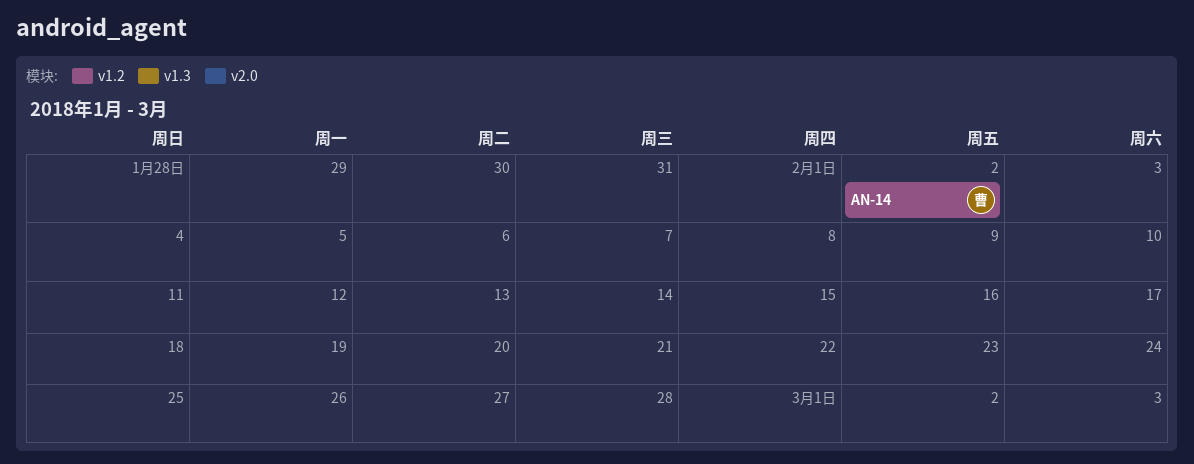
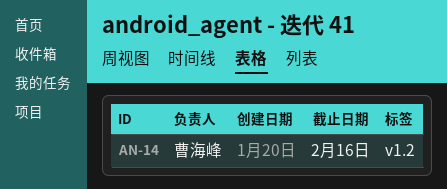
AN-14, due: Feb 2 -> Feb 16

